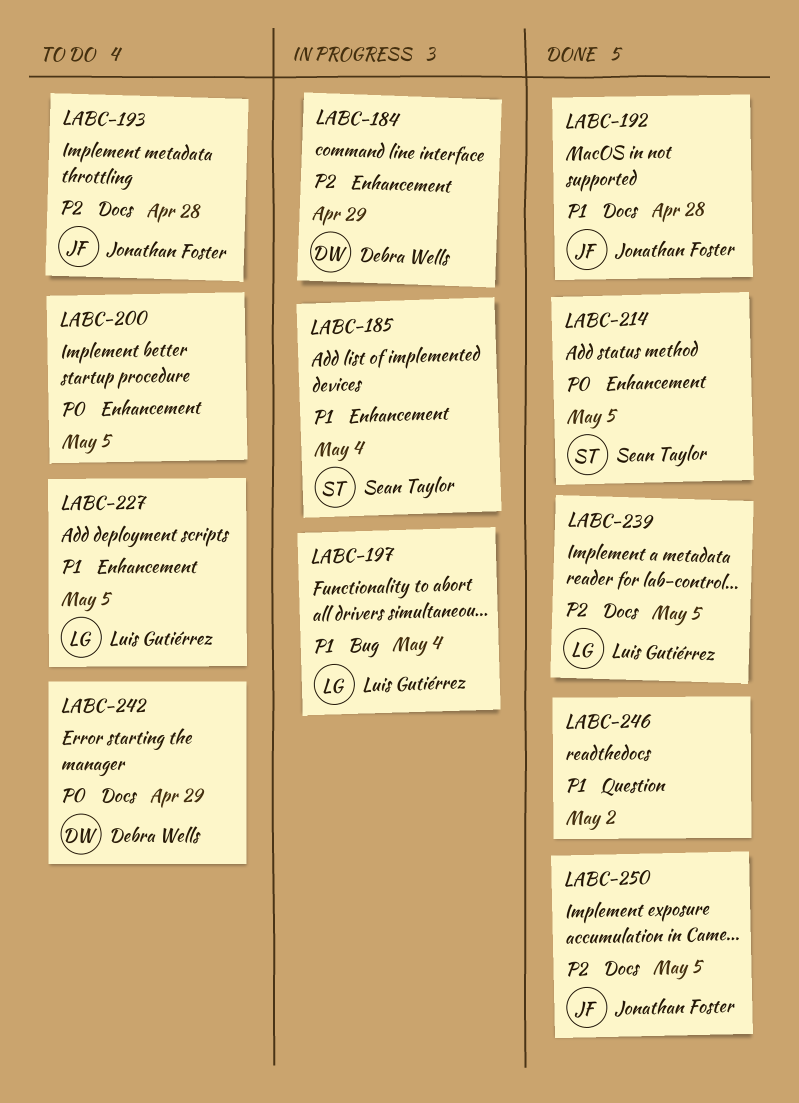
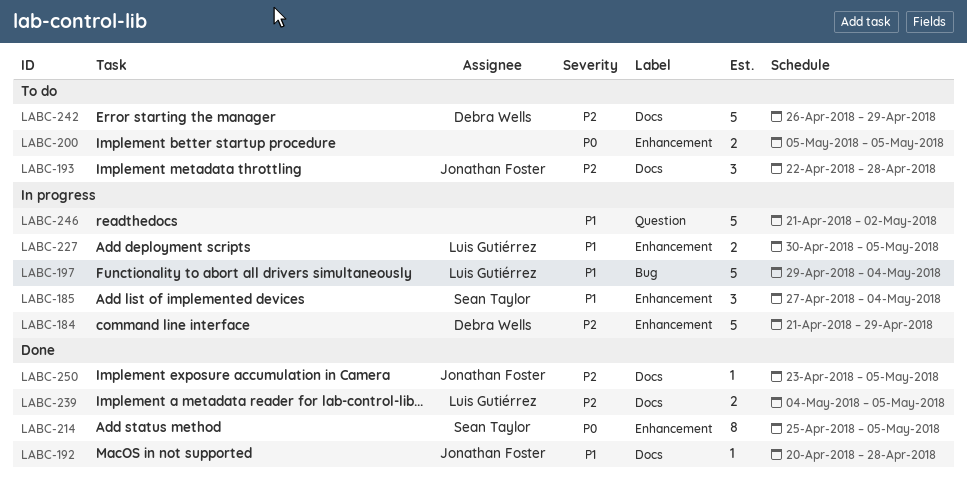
LABC-227, status: To do -> In progress
LABC-242, priority: P0 -> P2
LABC-246, status: Done -> In progress

